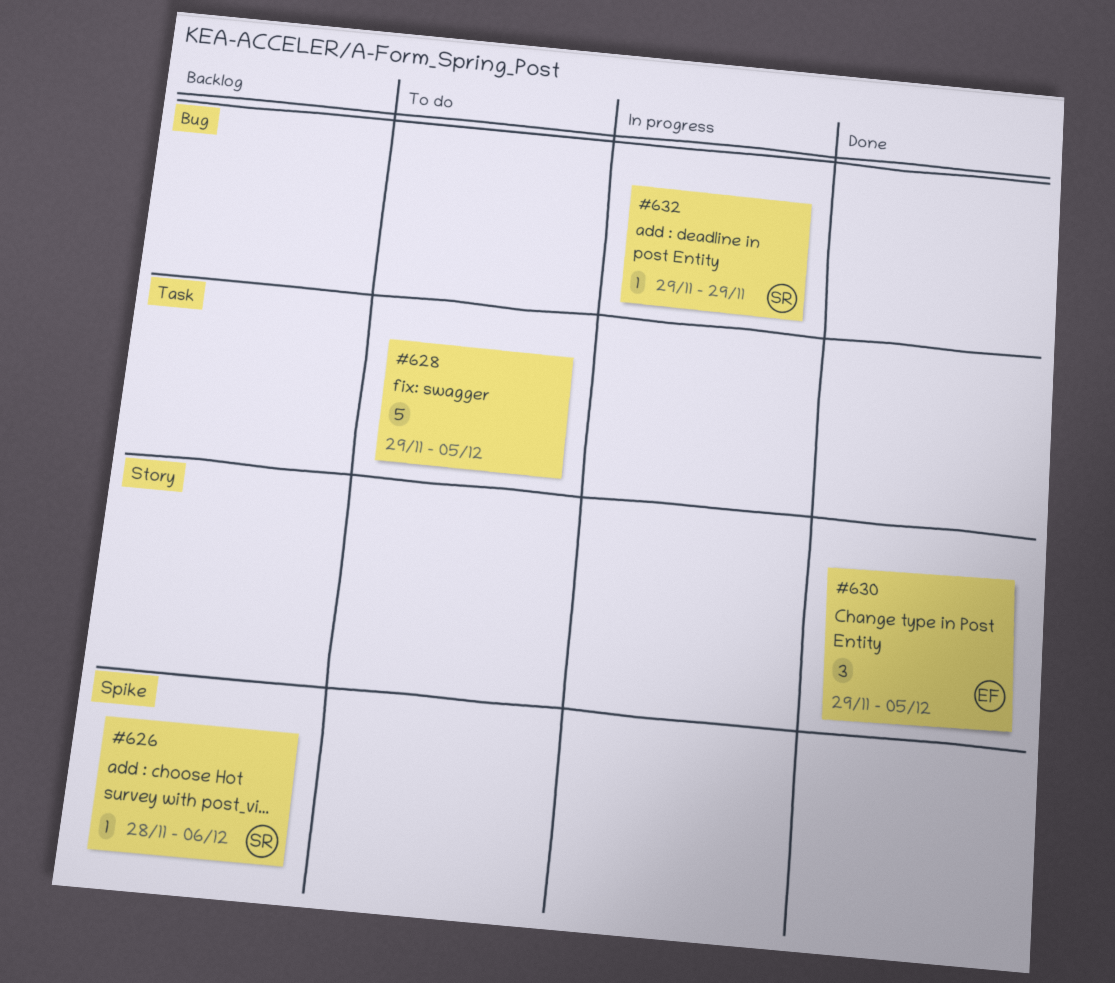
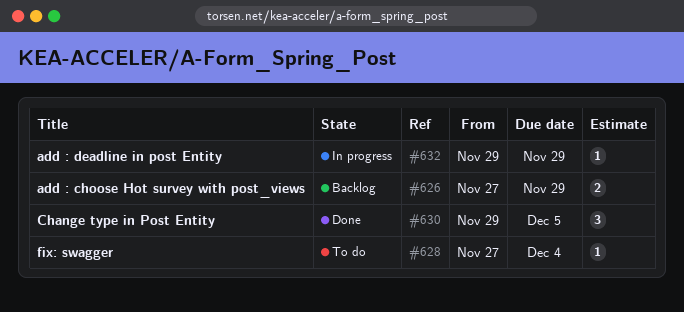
#626, estimate: 1 -> 2
#626, start: Nov 28 -> Nov 27
#626, due: Dec 6 -> Nov 29
#628, estimate: 5 -> 1
#628, start: Nov 29 -> Nov 27
#628, due: Dec 5 -> Dec 4

